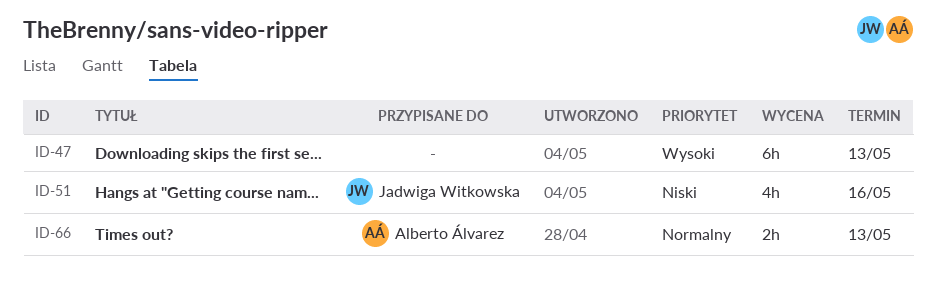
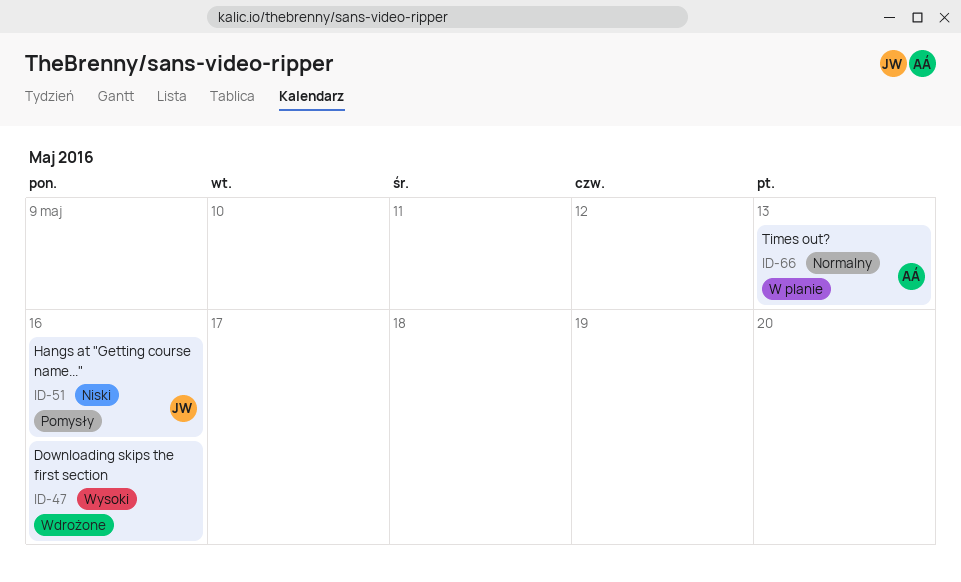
ID-47, due: May 13 -> May 16

